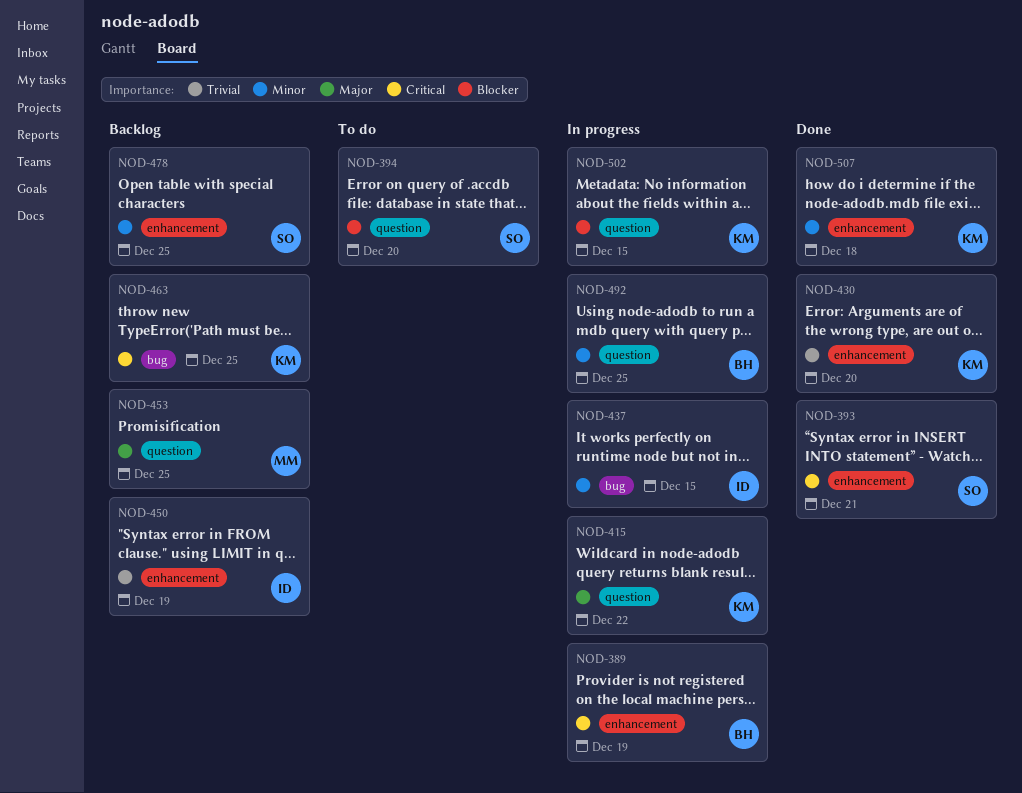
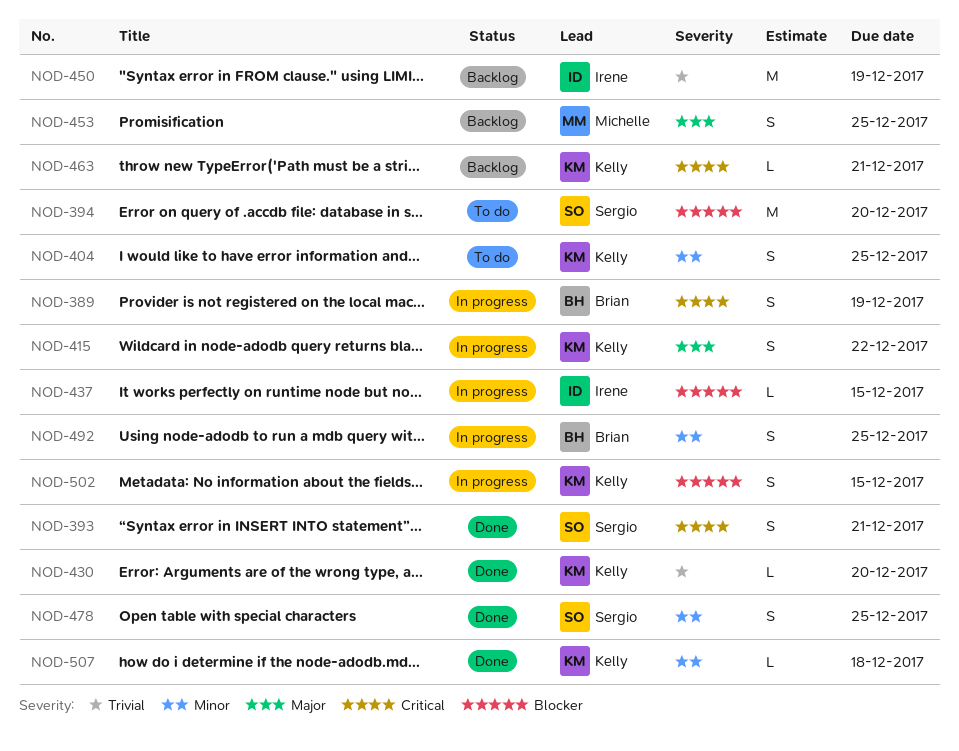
NOD-404: none -> present
NOD-437, priority: Minor -> Blocker
NOD-463, due: Dec 25 -> Dec 21
NOD-478, status: Backlog -> Done

